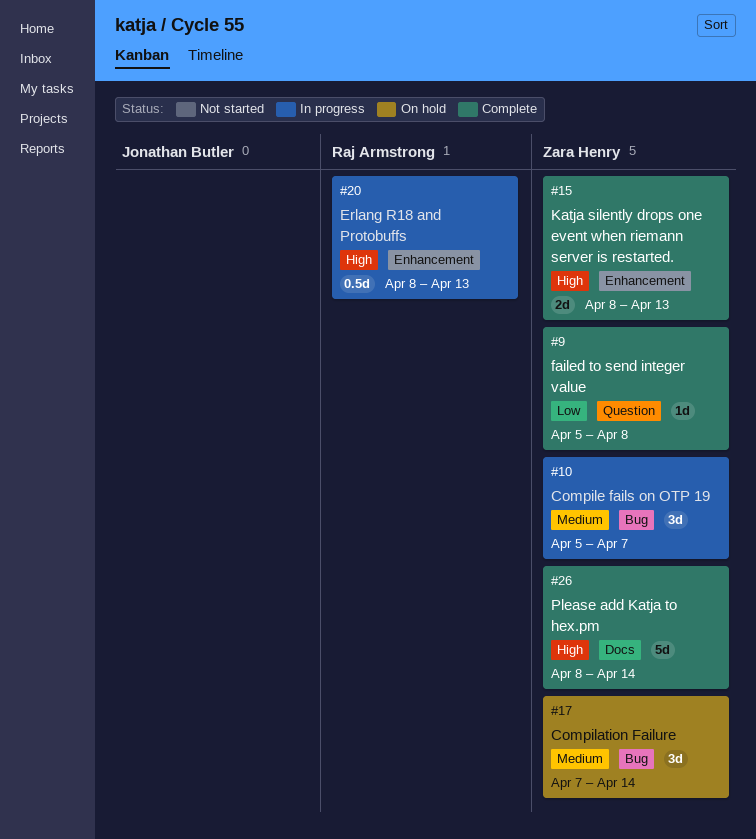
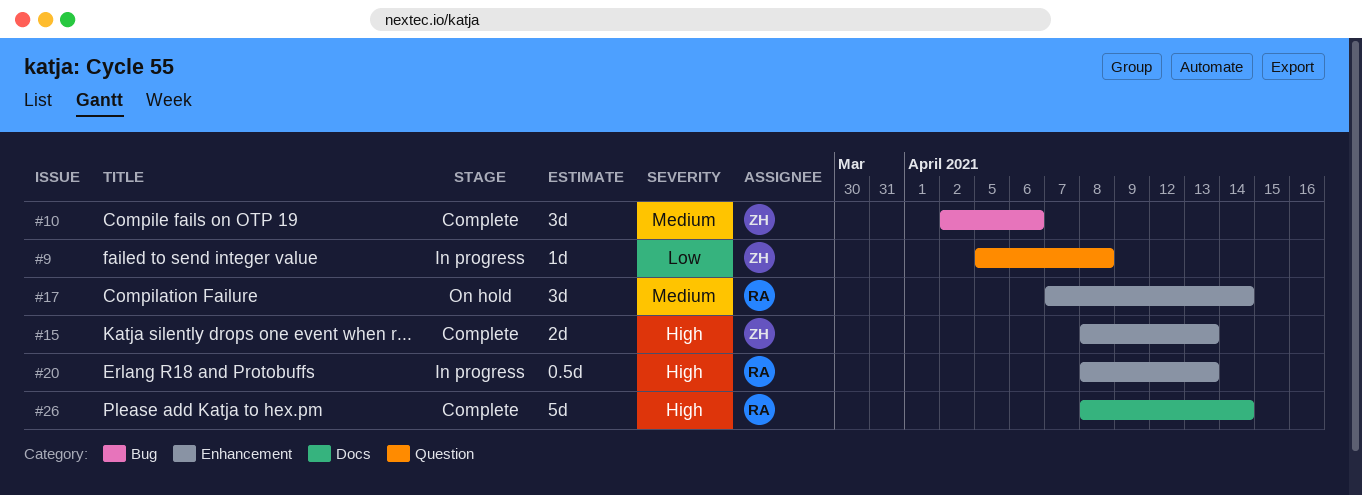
#9, status: Complete -> In progress
#10, status: In progress -> Complete
#10, start: Apr 5 -> Apr 2
#10, due: Apr 7 -> Apr 6
#17, owner: Zara Henry -> Raj Armstrong
#17, label: Bug -> Enhancement
#26, owner: Zara Henry -> Raj Armstrong

